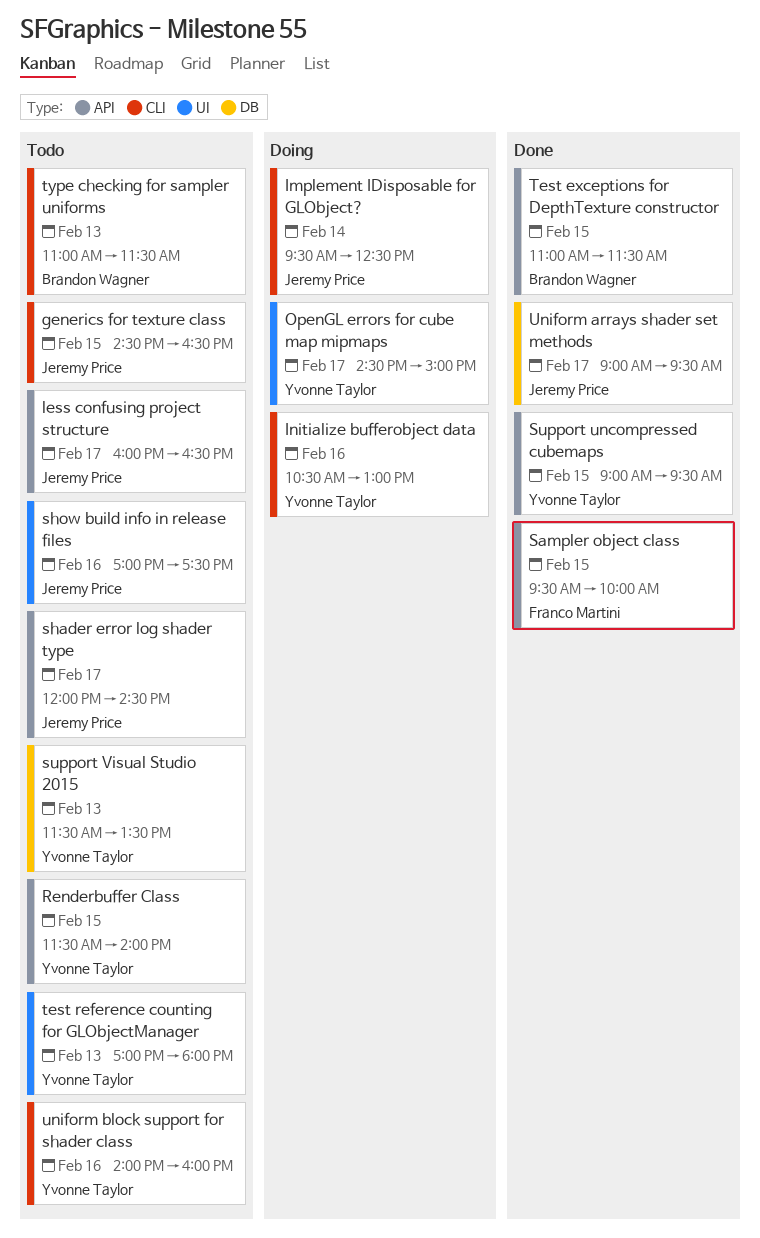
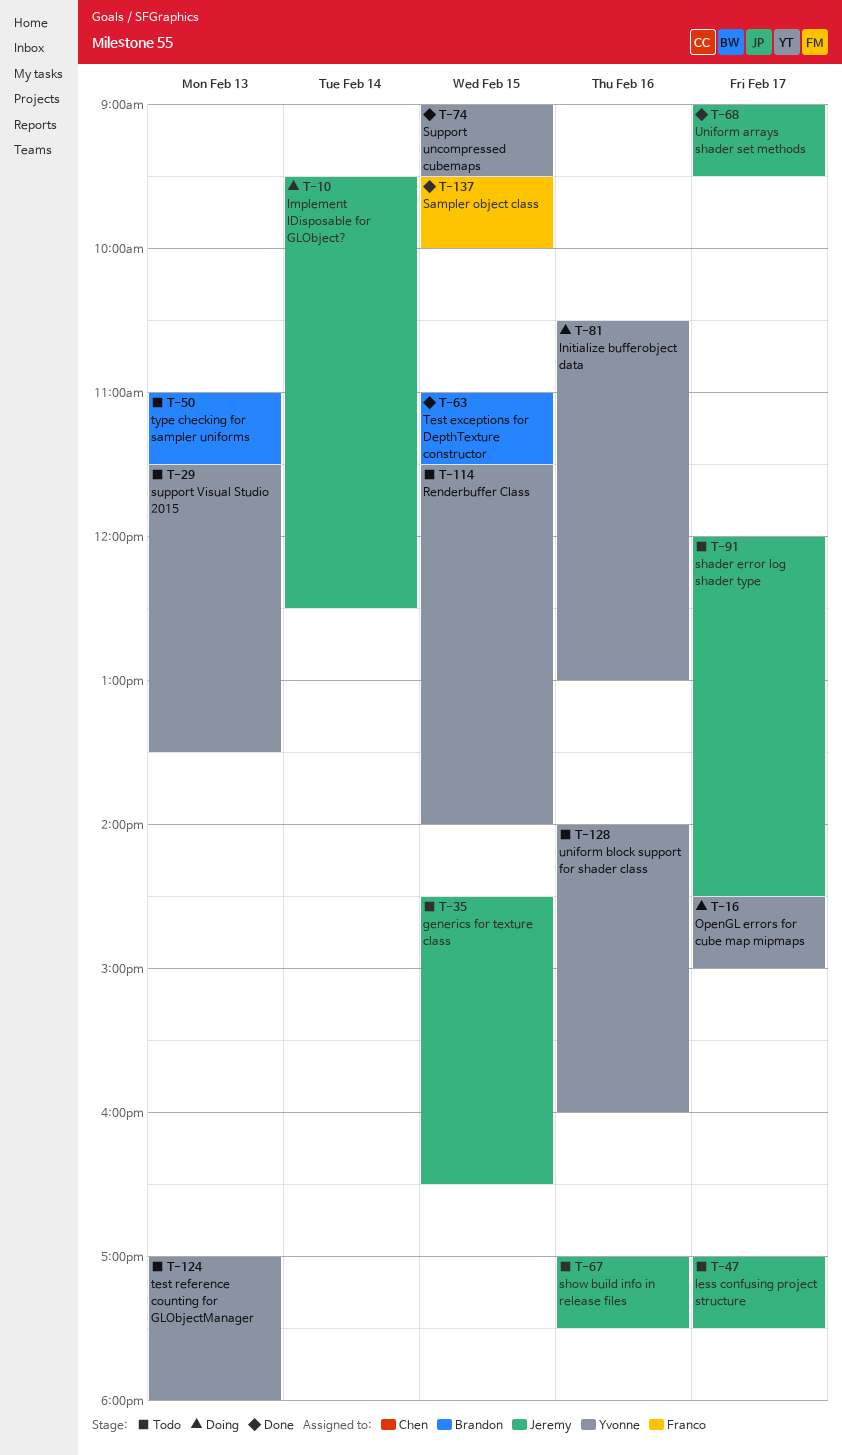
less confusing project structure, begins: 16:00 -> 17:00
less confusing project structure, ends: 16:30 -> 17:30

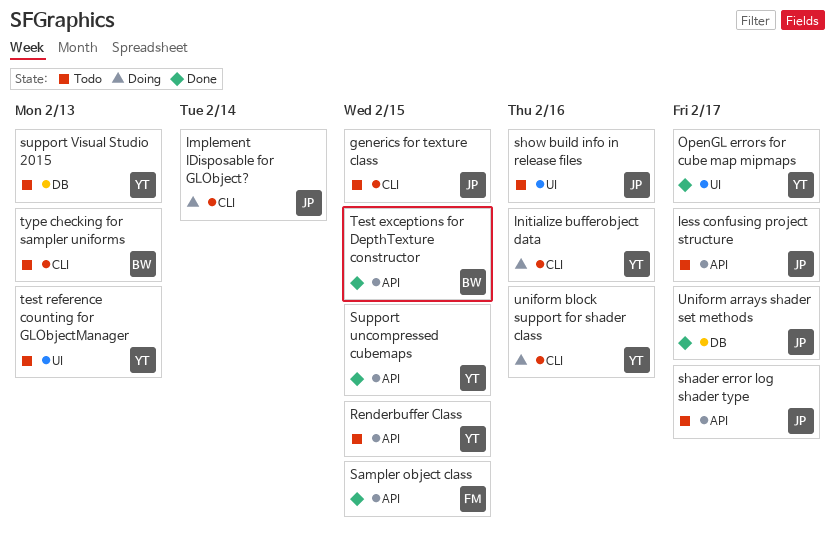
OpenGL errors for cube map mipmaps, status: Doing -> Done
uniform block support for shader class, status: Todo -> Doing

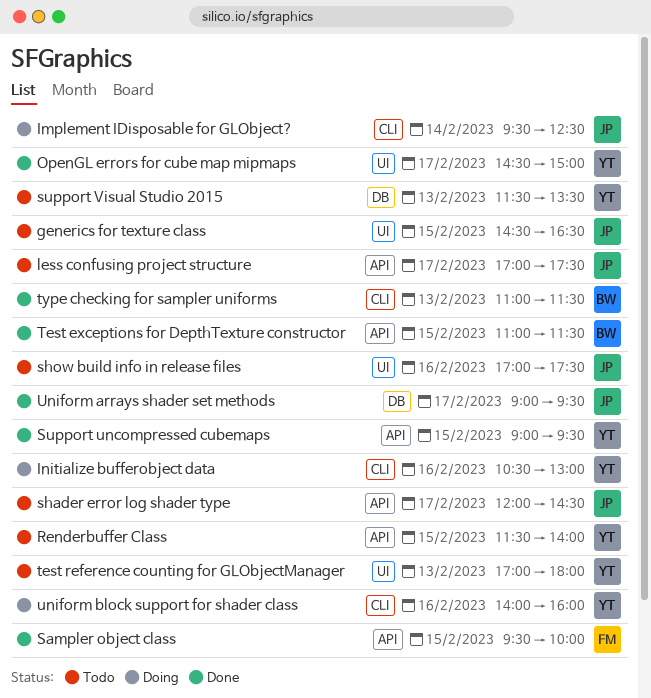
generics for texture class, label: CLI -> UI
type checking for sampler uniforms, status: Todo -> Done

